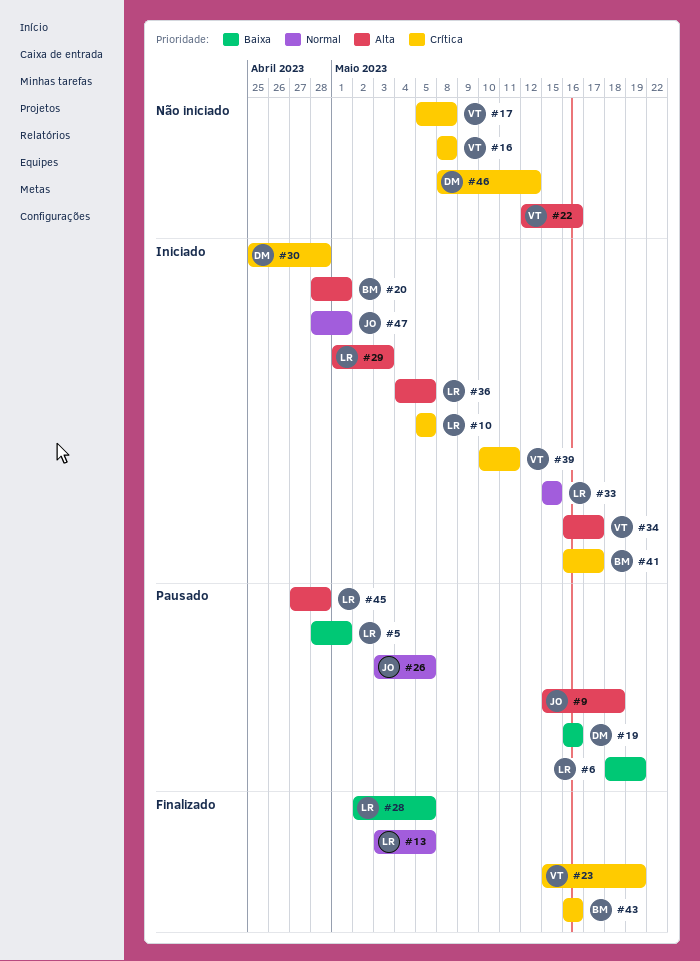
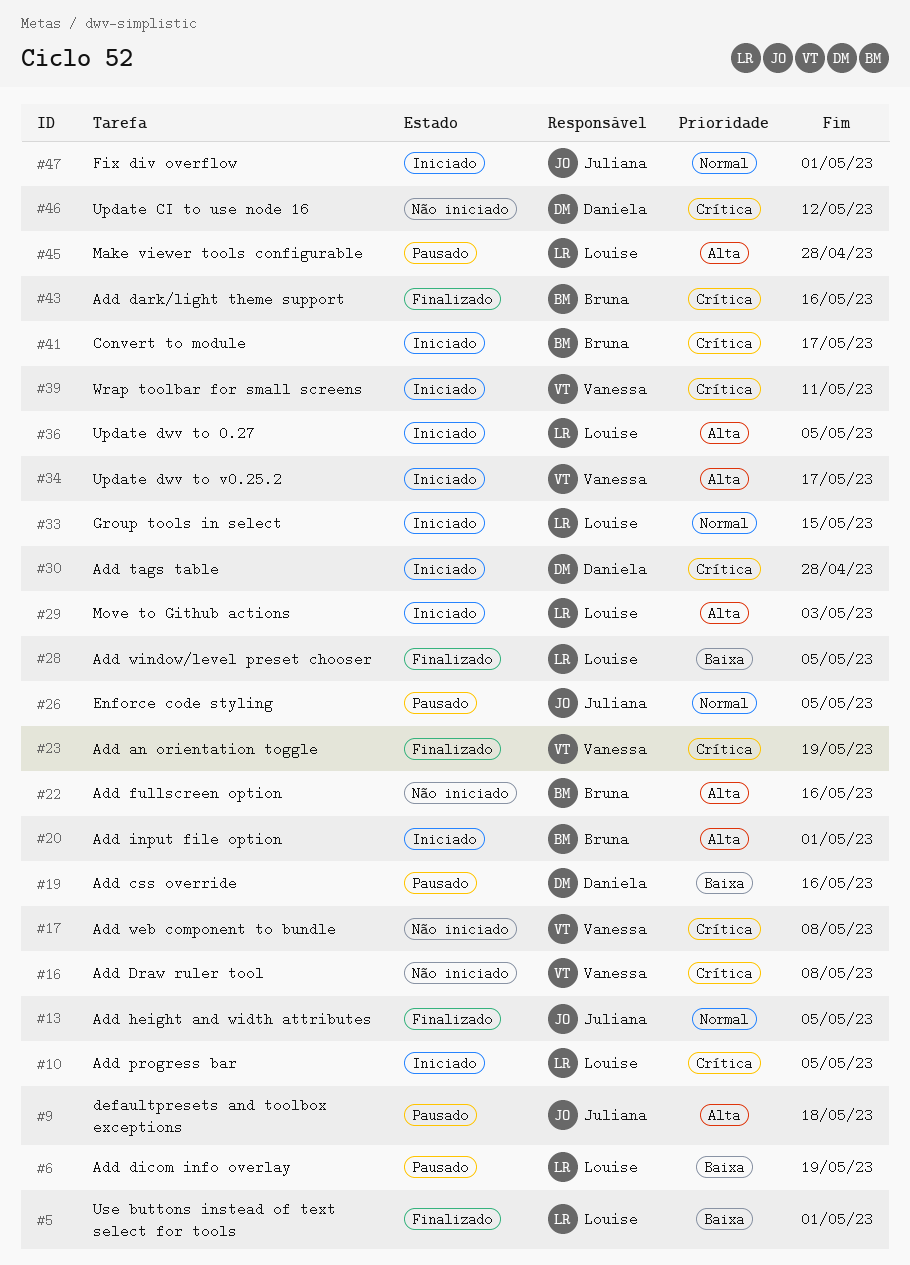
#5, status: Pausado -> Finalizado
#13, owner: Louise -> Juliana
#22, owner: Vanessa -> Bruna

